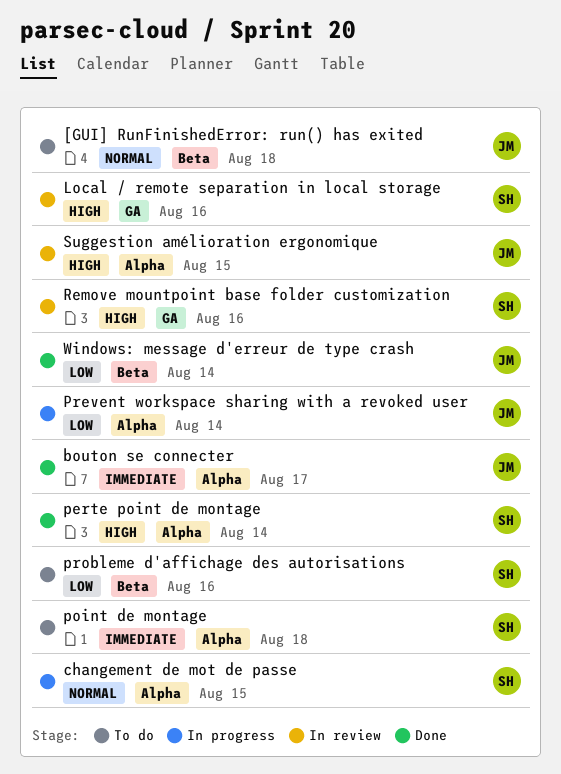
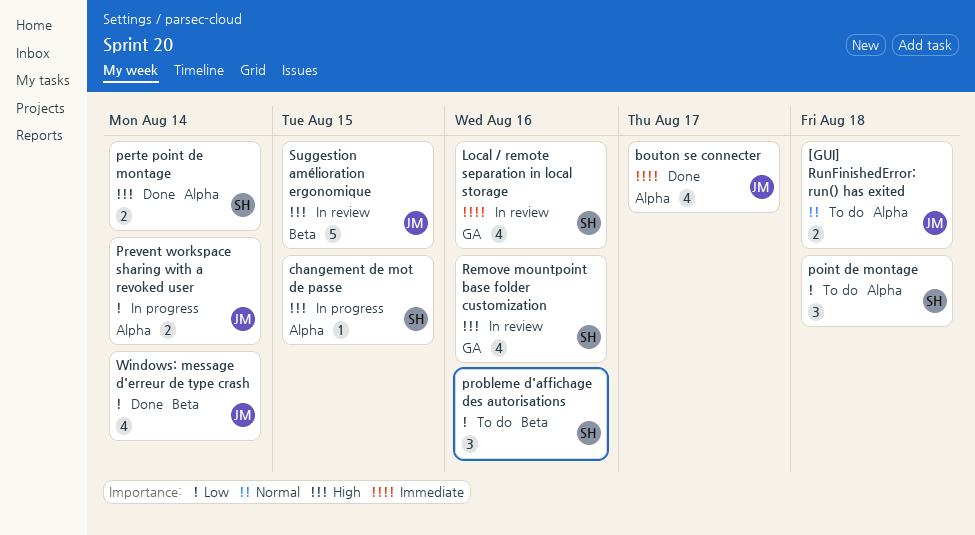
[GUI] RunFinishedError: run() has exited, label: Beta -> Alpha
changement de mot de passe, priority: Normal -> High
Local / remote separation in local storage, priority: High -> Immediate
point de montage, priority: Immediate -> Low
Suggestion amélioration ergonomique, label: Alpha -> Beta

